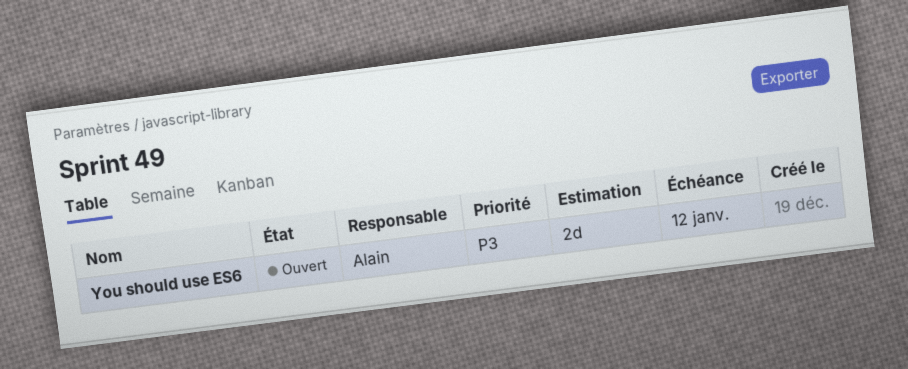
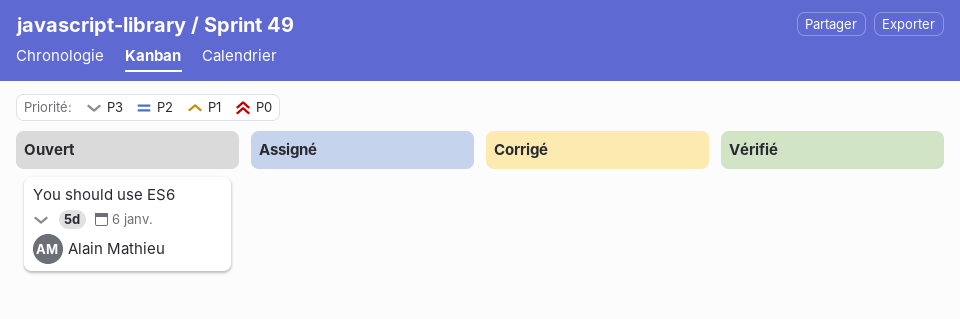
You should use ES6, estimate: 2d -> 5d
You should use ES6, due: Jan 12 -> Jan 6

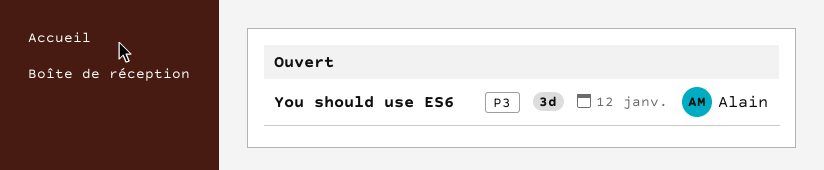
You should use ES6, estimate: 5d -> 3d
You should use ES6, due: Jan 6 -> Jan 12

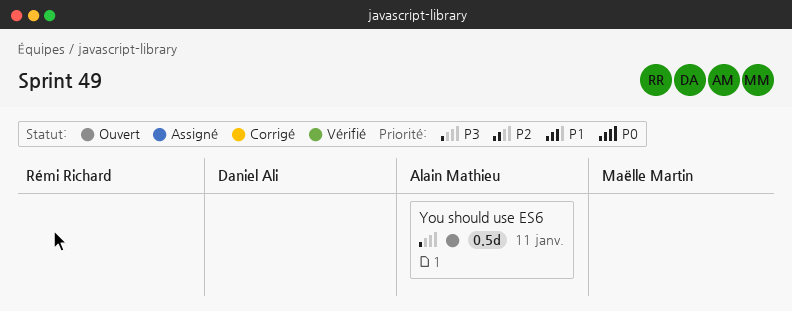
You should use ES6, estimate: 3d -> 0.5d
You should use ES6, due: Jan 12 -> Jan 11

